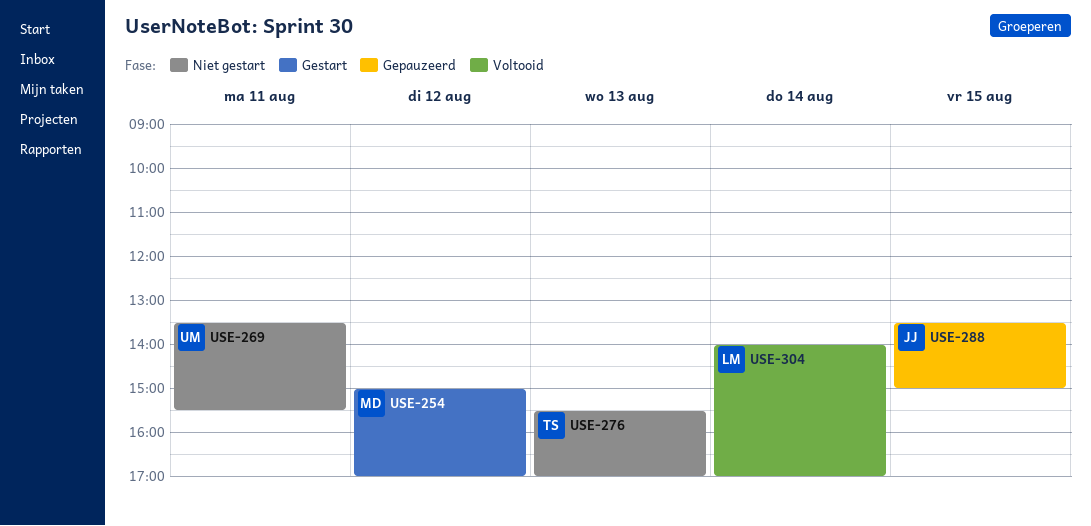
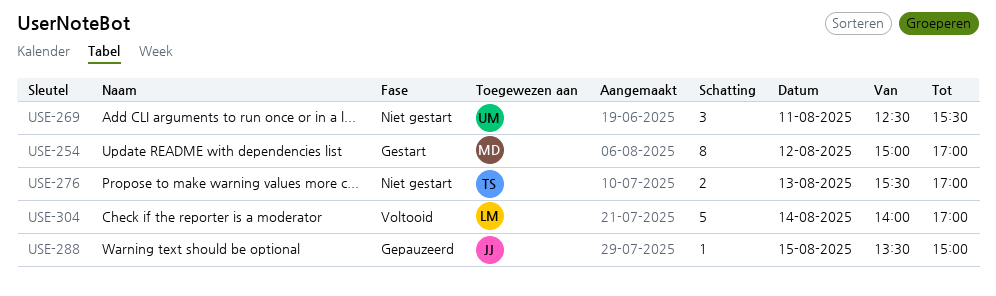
USE-269, begins: 13:30 -> 12:30

